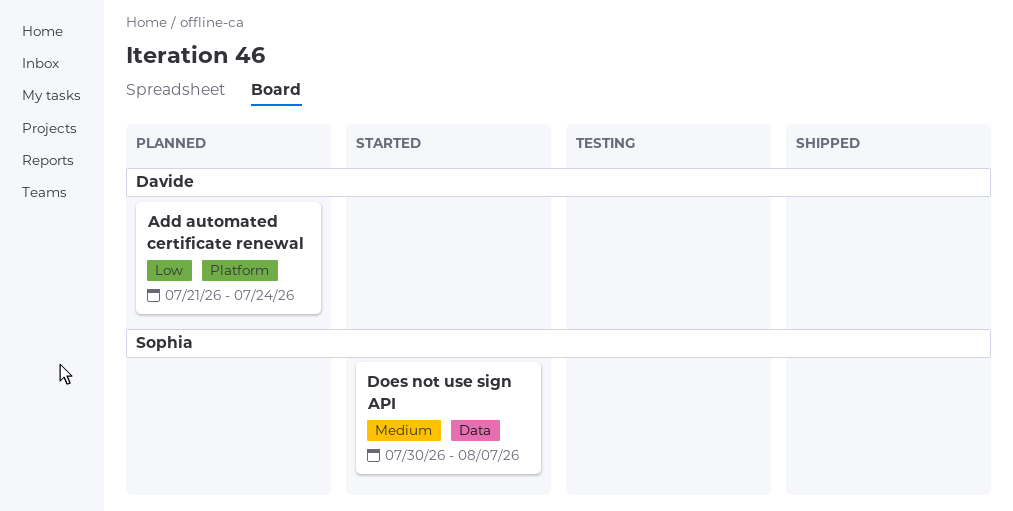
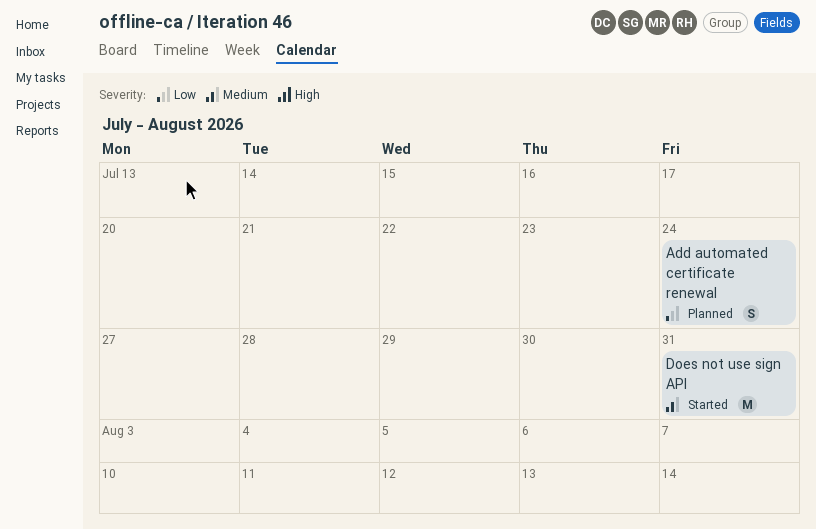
Does not use sign API, due: Aug 7 -> Jul 31

